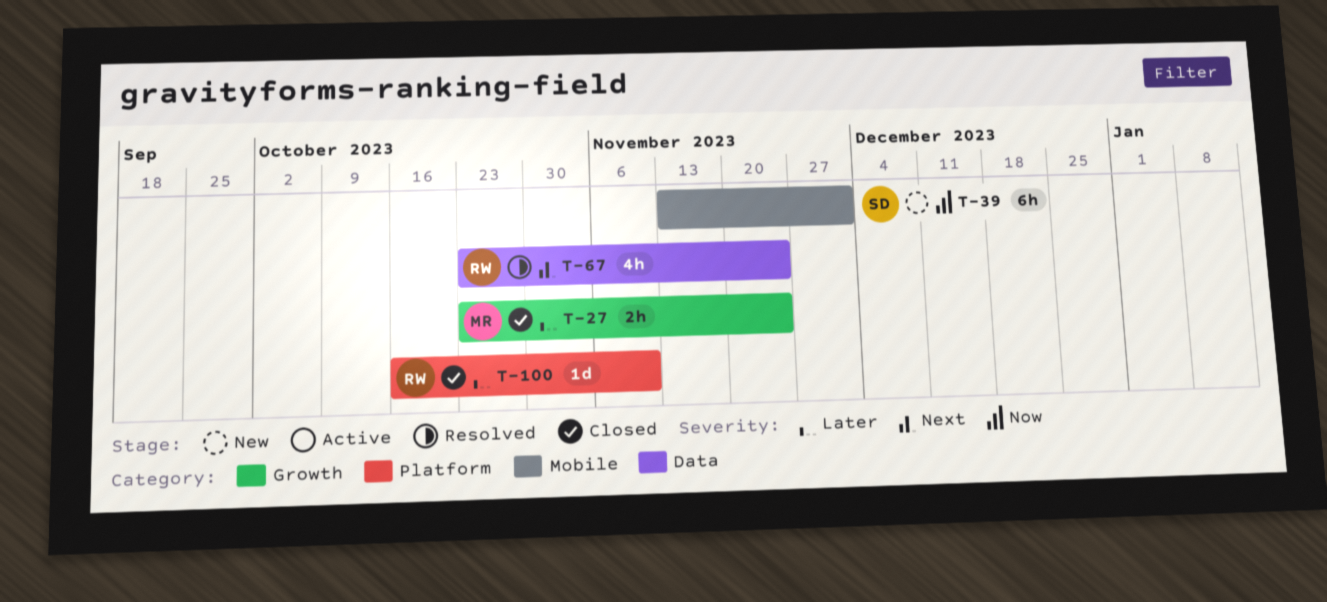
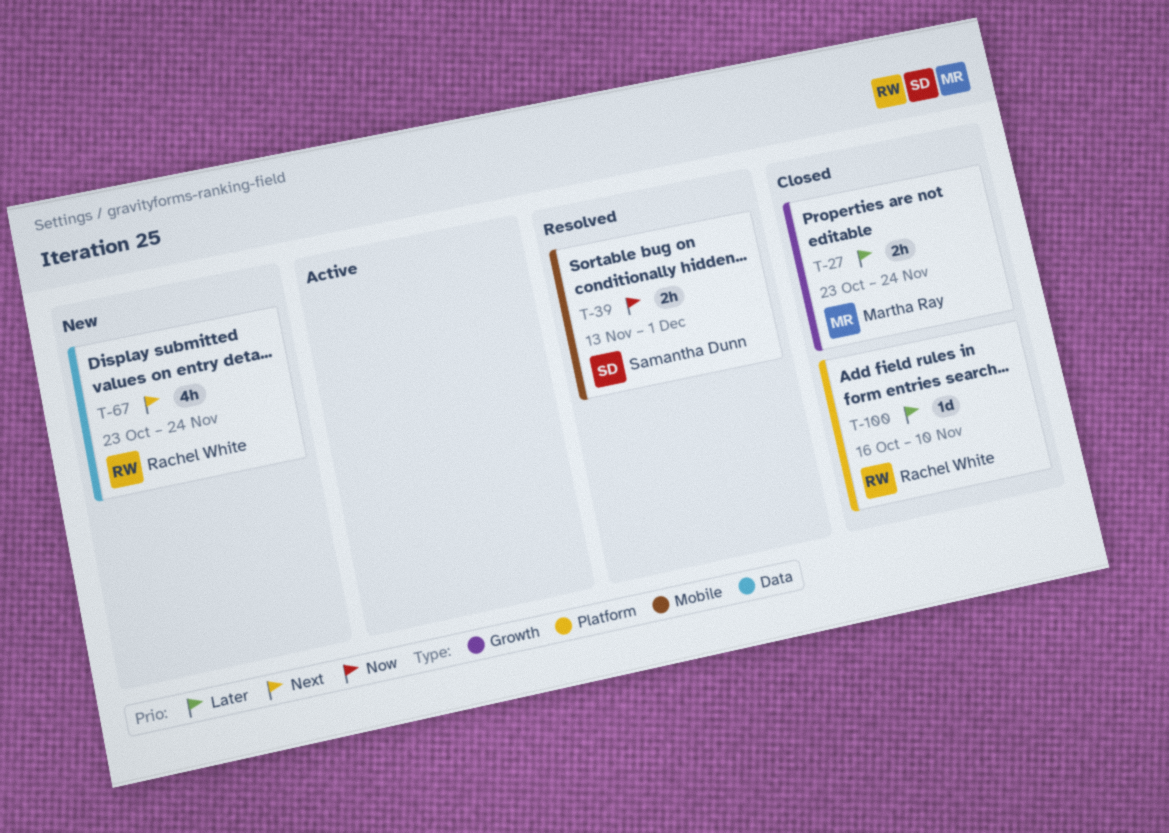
T-39, status: New -> Resolved
T-39, estimate: 6h -> 2h
T-67, status: Resolved -> New

